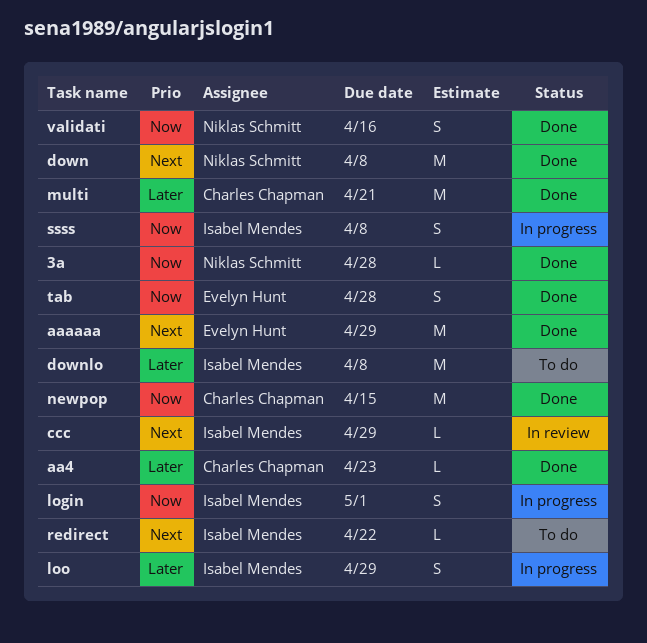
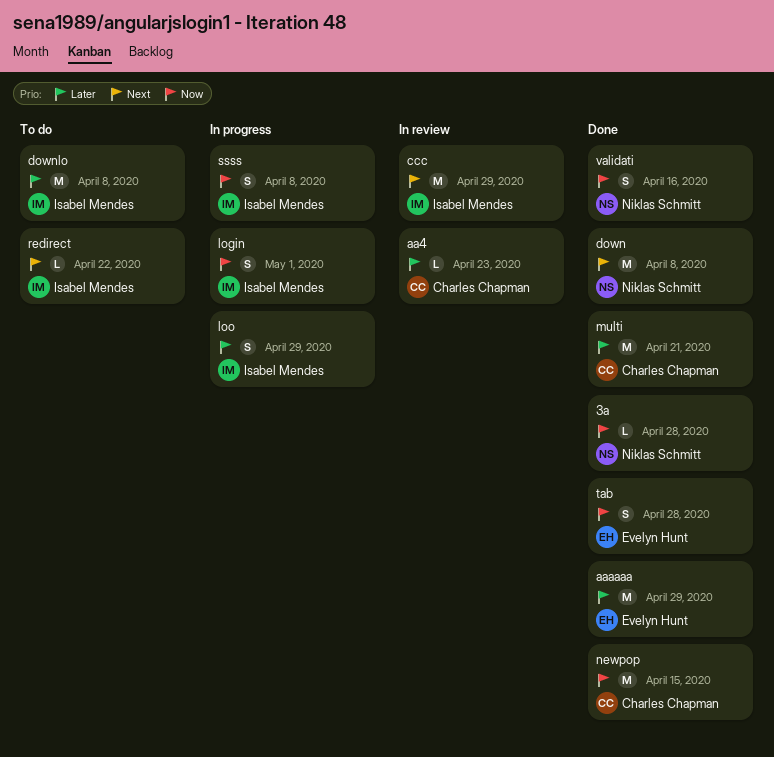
aa4, status: Done -> In review
aaaaaa, priority: Next -> Later
ccc, estimate: L -> M

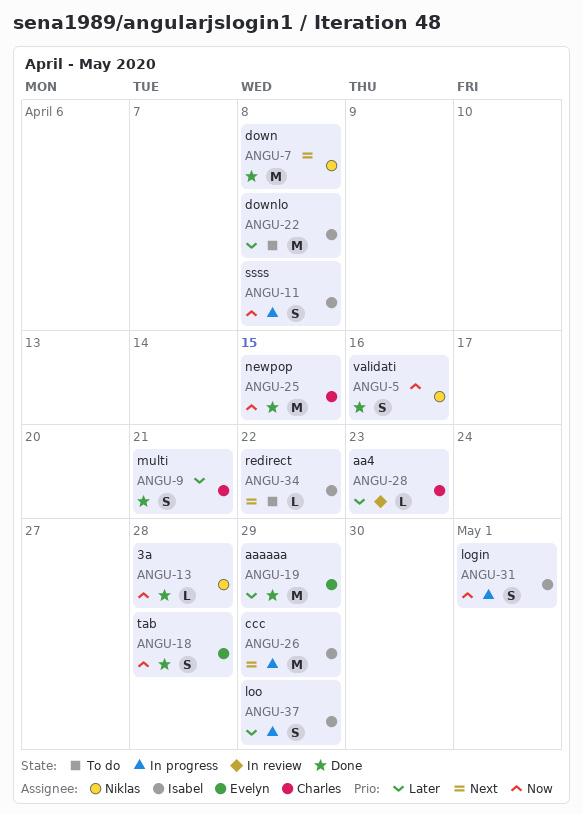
ccc, status: In review -> In progress
multi, estimate: M -> S

